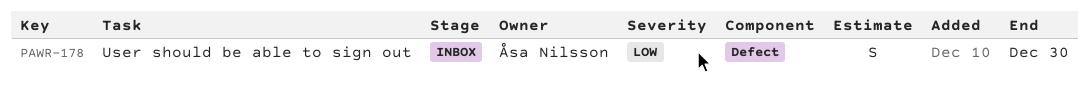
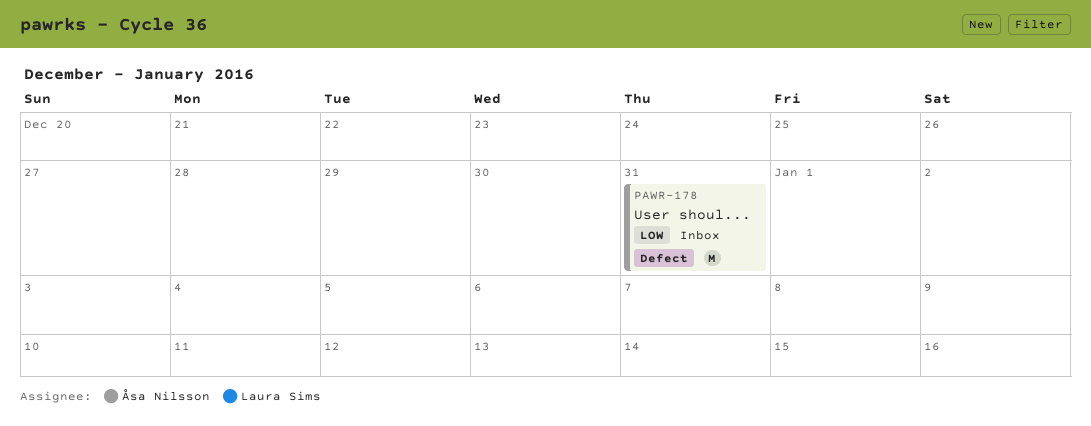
PAWR-178, estimate: S -> M
PAWR-178, due: Dec 30 -> Dec 31

